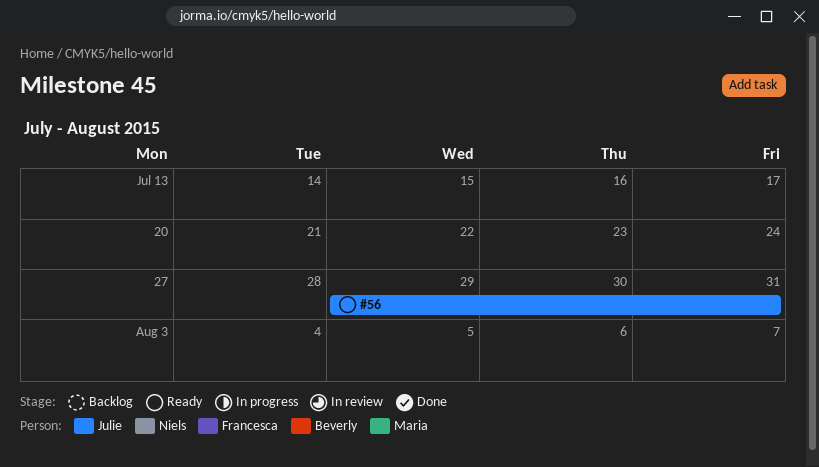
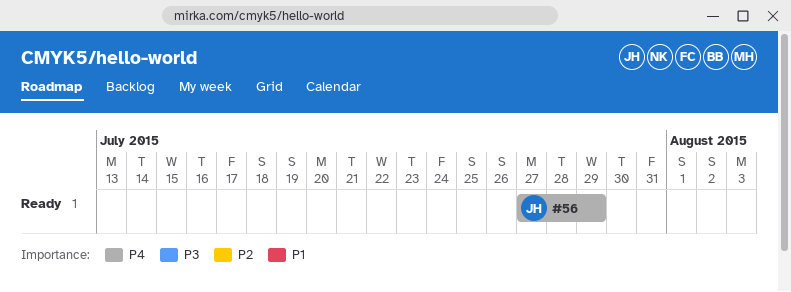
#56, start: Jul 29 -> Jul 27
#56, due: Jul 31 -> Jul 29

